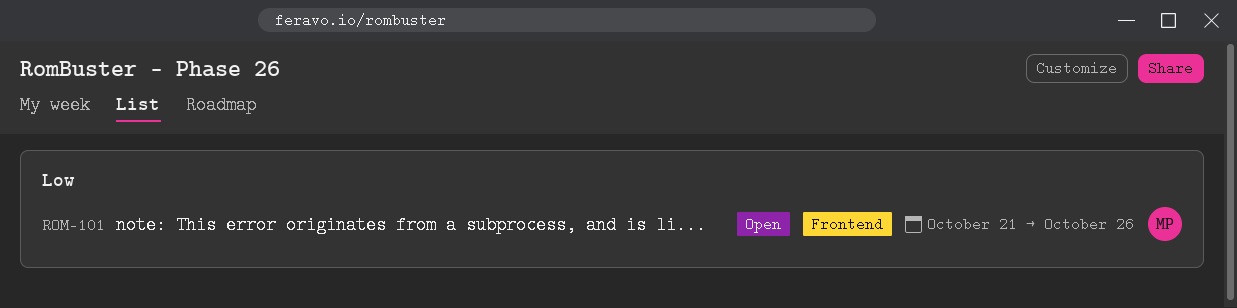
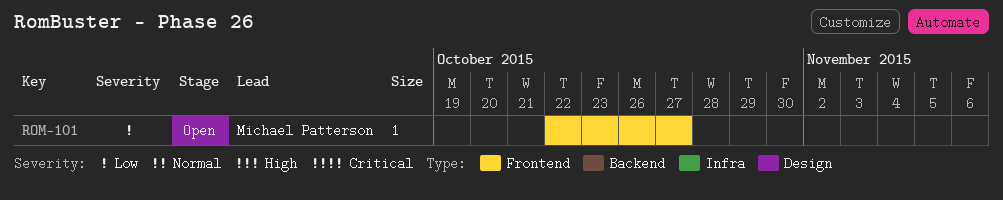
ROM-101, start: Oct 21 -> Oct 22
ROM-101, due: Oct 26 -> Oct 27

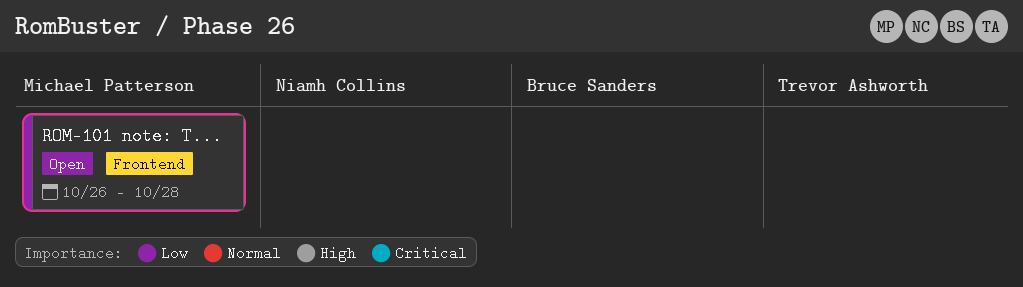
ROM-101, start: Oct 22 -> Oct 26
ROM-101, due: Oct 27 -> Oct 28

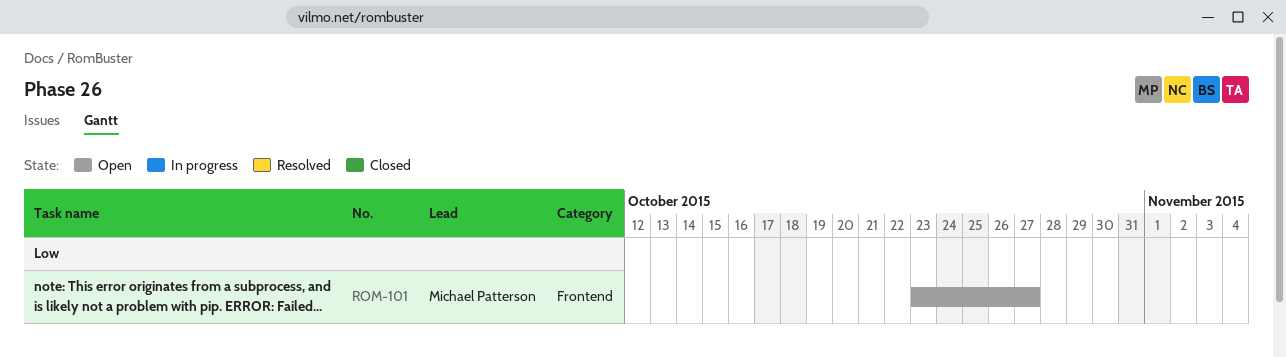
ROM-101, start: Oct 26 -> Oct 23
ROM-101, due: Oct 28 -> Oct 27

